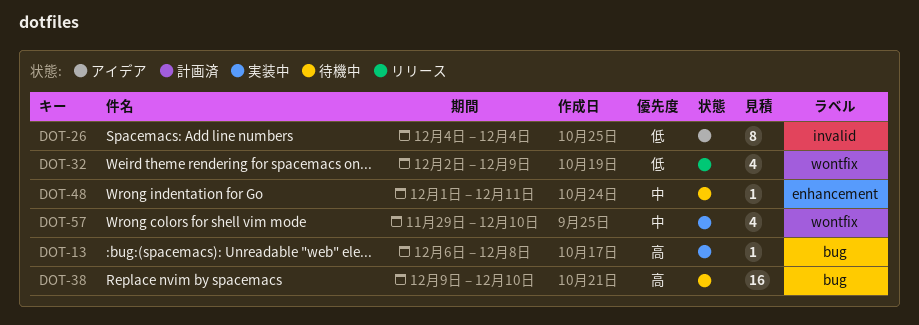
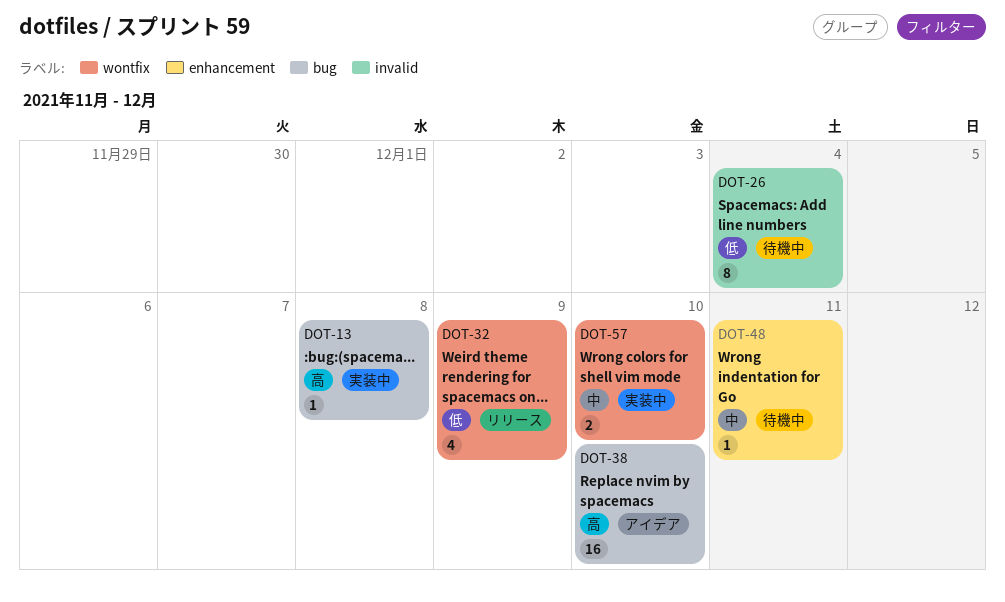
DOT-26, status: アイデア -> 待機中
DOT-38, status: 待機中 -> アイデア
DOT-57, estimate: 4 -> 2

